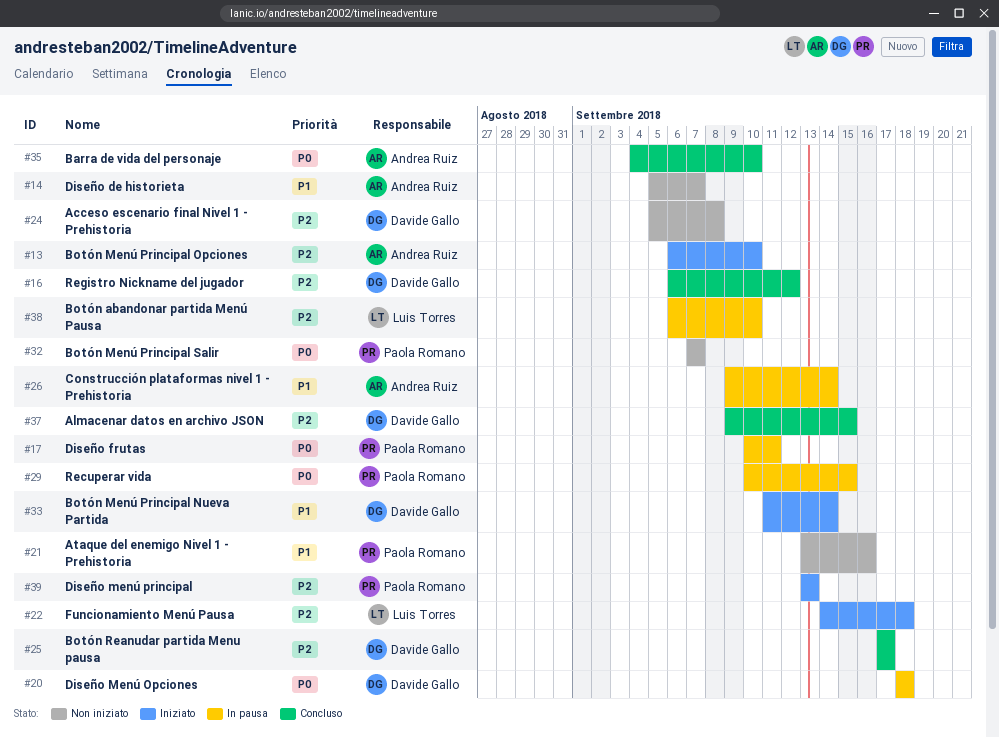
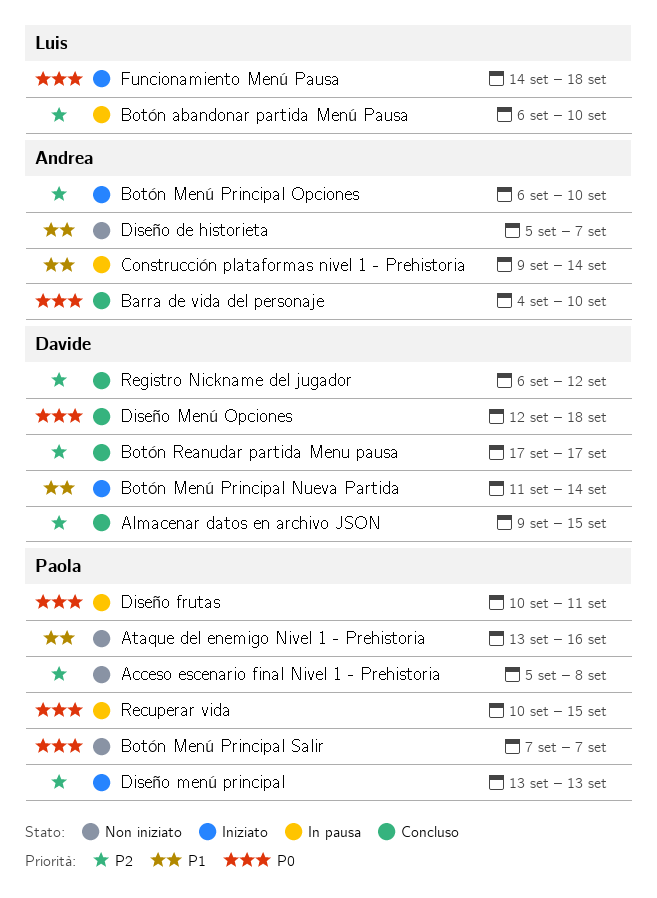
Acceso escenario final Nivel 1 - Prehistoria, owner: Davide Gallo -> Paola Romano
Diseño Menú Opciones, status: In pausa -> Concluso
Diseño Menú Opciones, start: Sep 18 -> Sep 12
Funcionamiento Menú Pausa, priority: P2 -> P0

